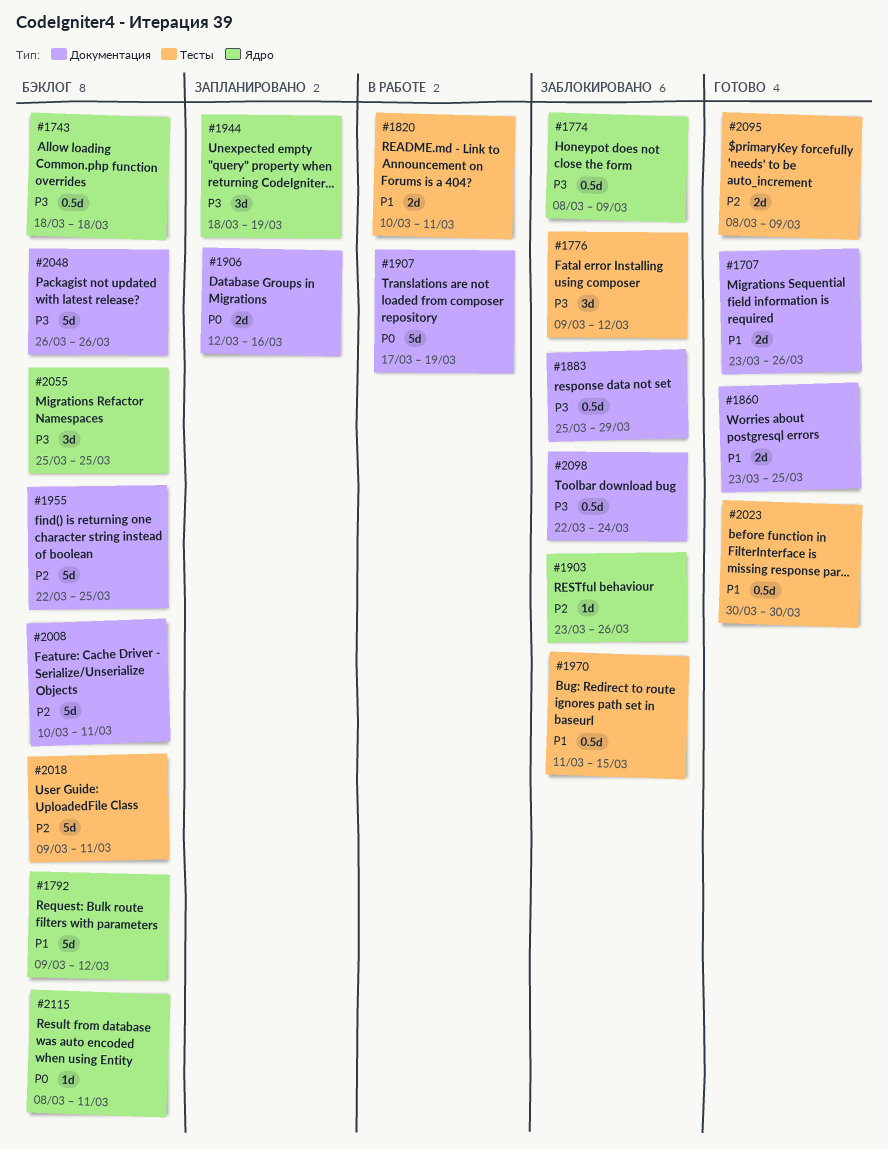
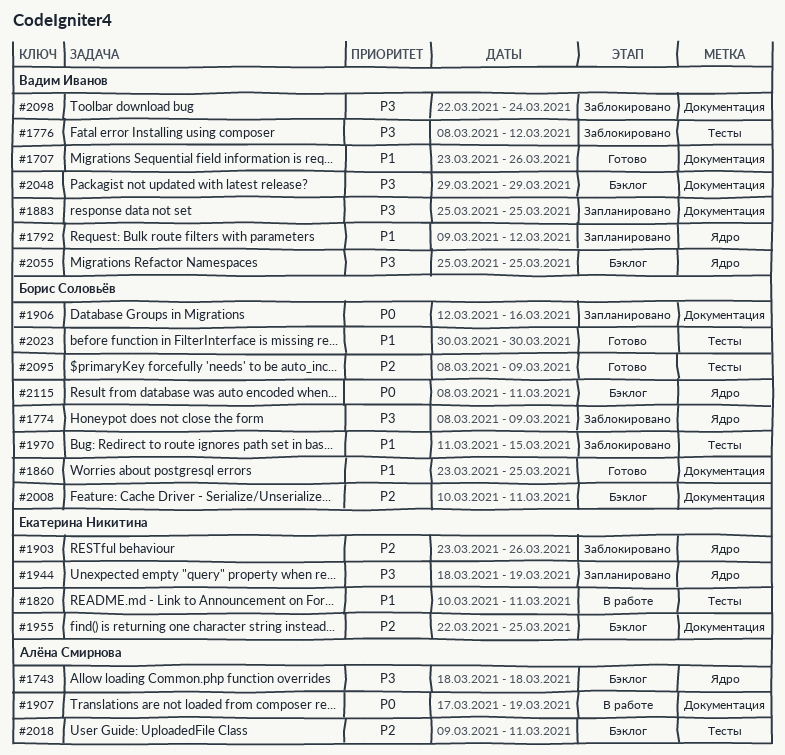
#1776, start: Mar 9 -> Mar 8
#1792, status: Бэклог -> Запланировано
#1883, status: Заблокировано -> Запланировано
#1883, due: Mar 29 -> Mar 25
#2048, start: Mar 26 -> Mar 29
#2048, due: Mar 26 -> Mar 29

